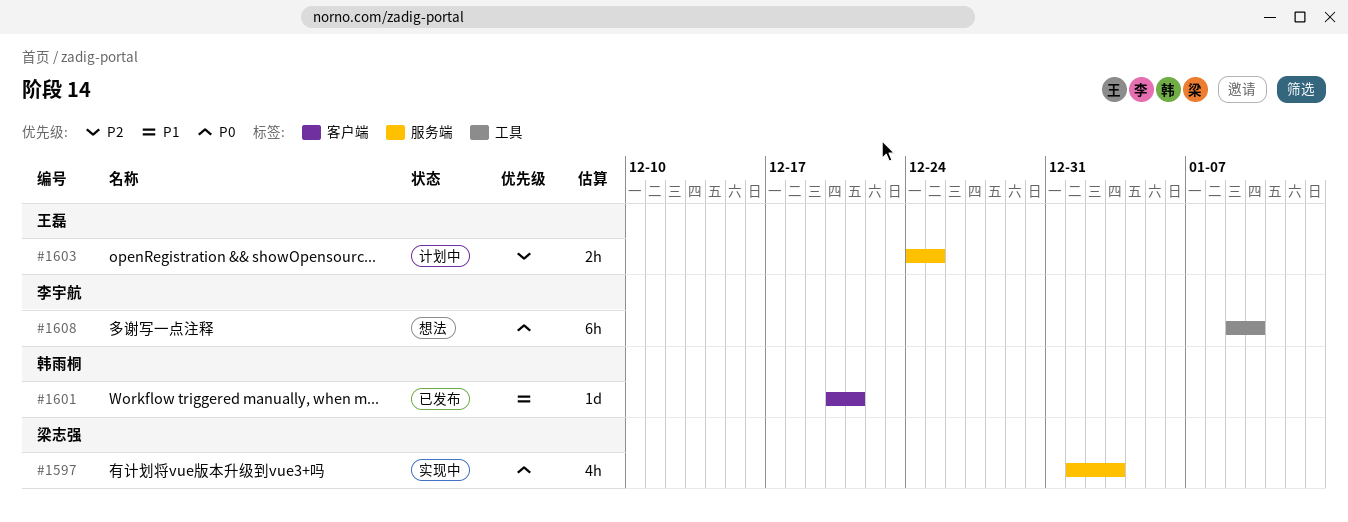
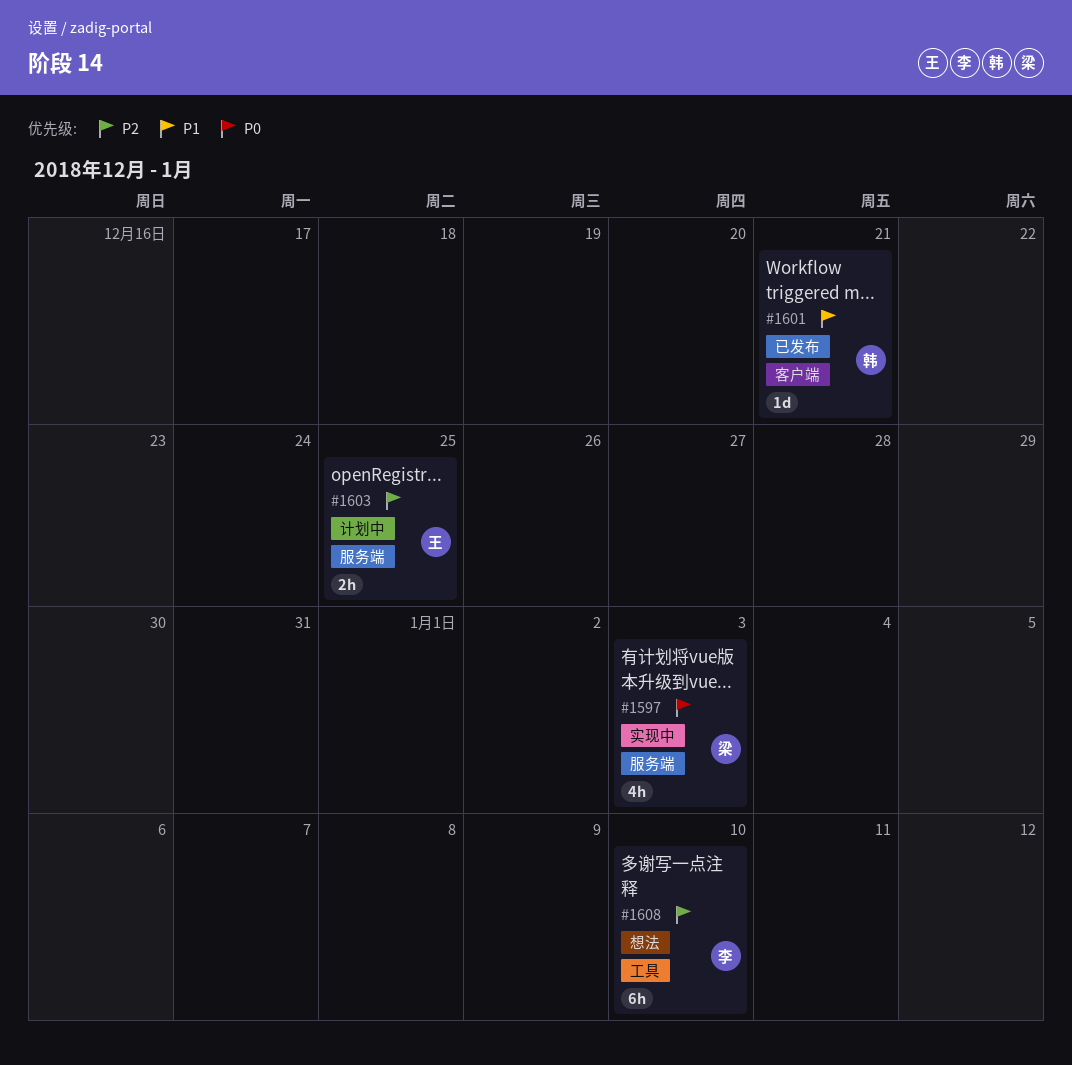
#1608, priority: P0 -> P2

